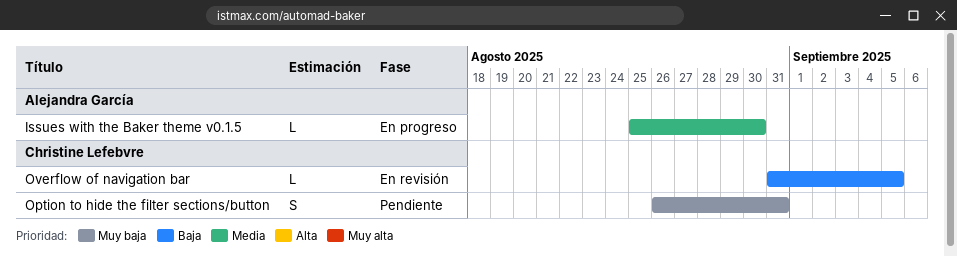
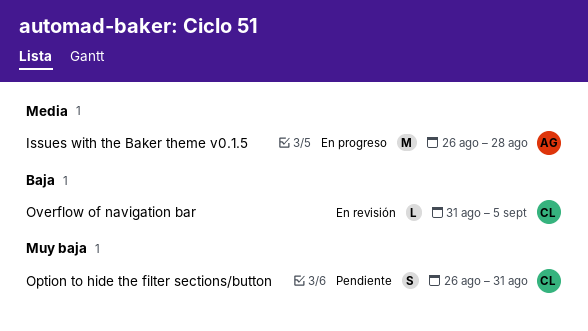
Issues with the Baker theme v0.1.5, estimate: L -> M
Issues with the Baker theme v0.1.5, start: Aug 25 -> Aug 26
Issues with the Baker theme v0.1.5, due: Aug 30 -> Aug 28

